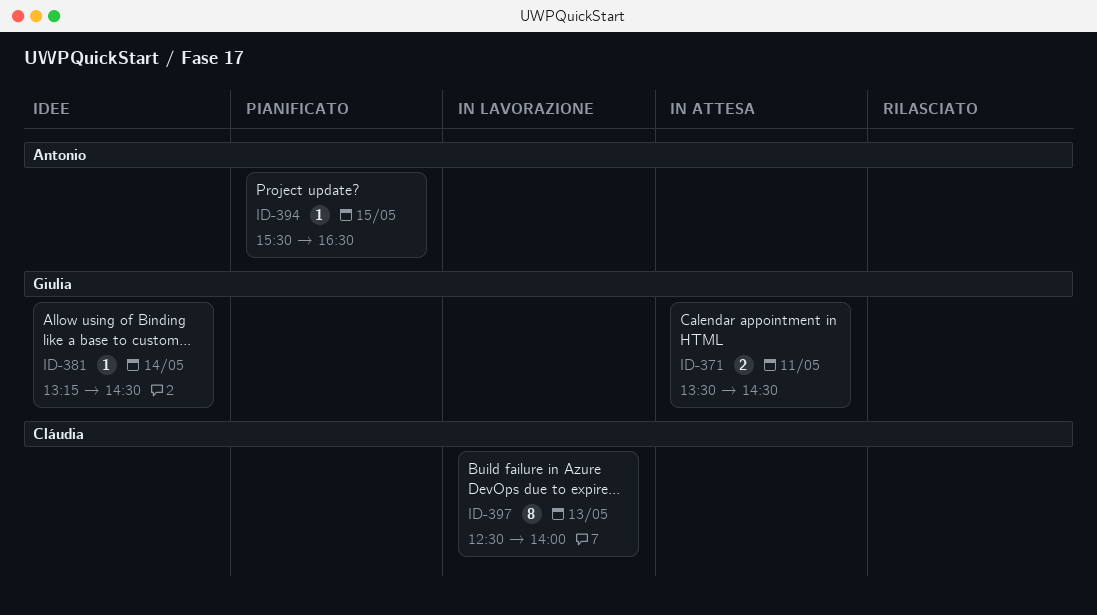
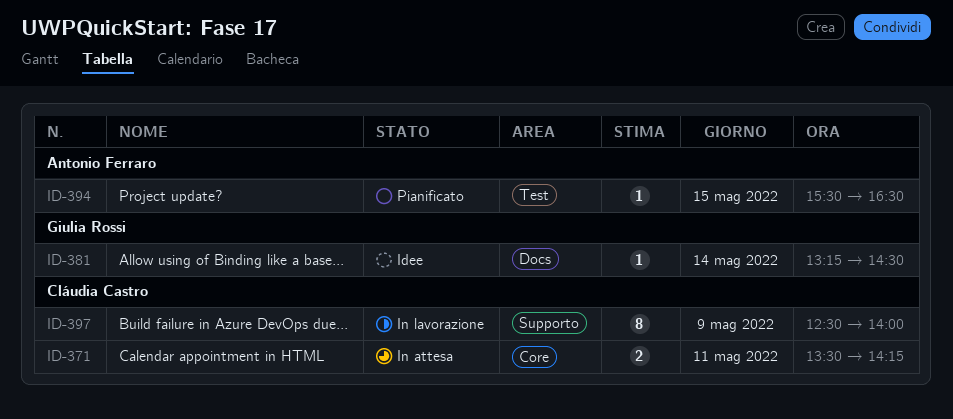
ID-371, owner: Giulia Rossi -> Cláudia Castro
ID-371, ends: 14:30 -> 14:15
ID-397, day: May 13 -> May 9

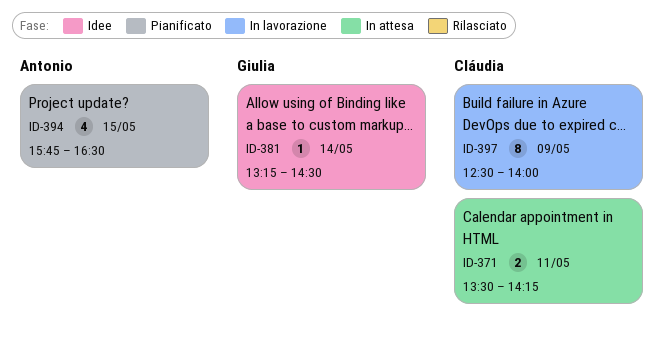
ID-394, estimate: 1 -> 4
ID-394, begins: 15:30 -> 15:45

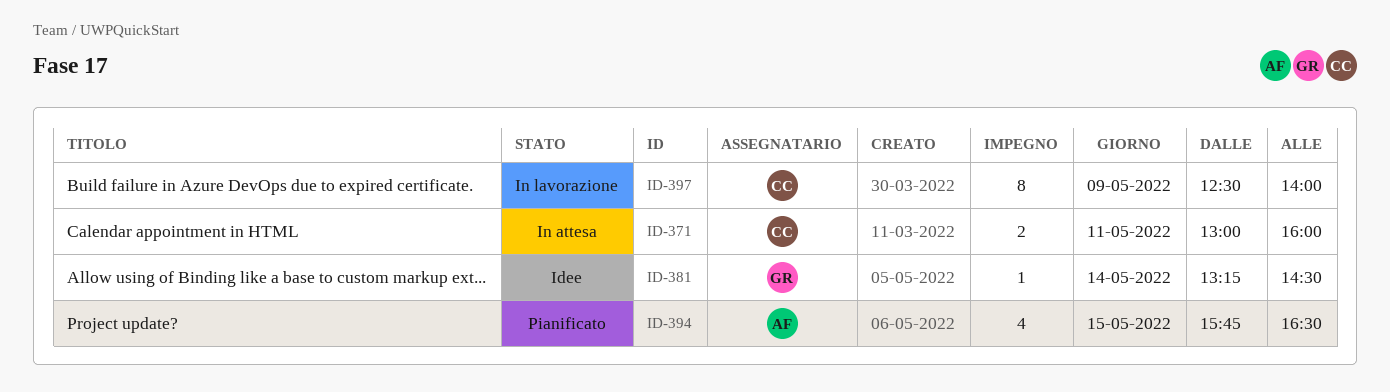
ID-371, begins: 13:30 -> 13:00
ID-371, ends: 14:15 -> 16:00

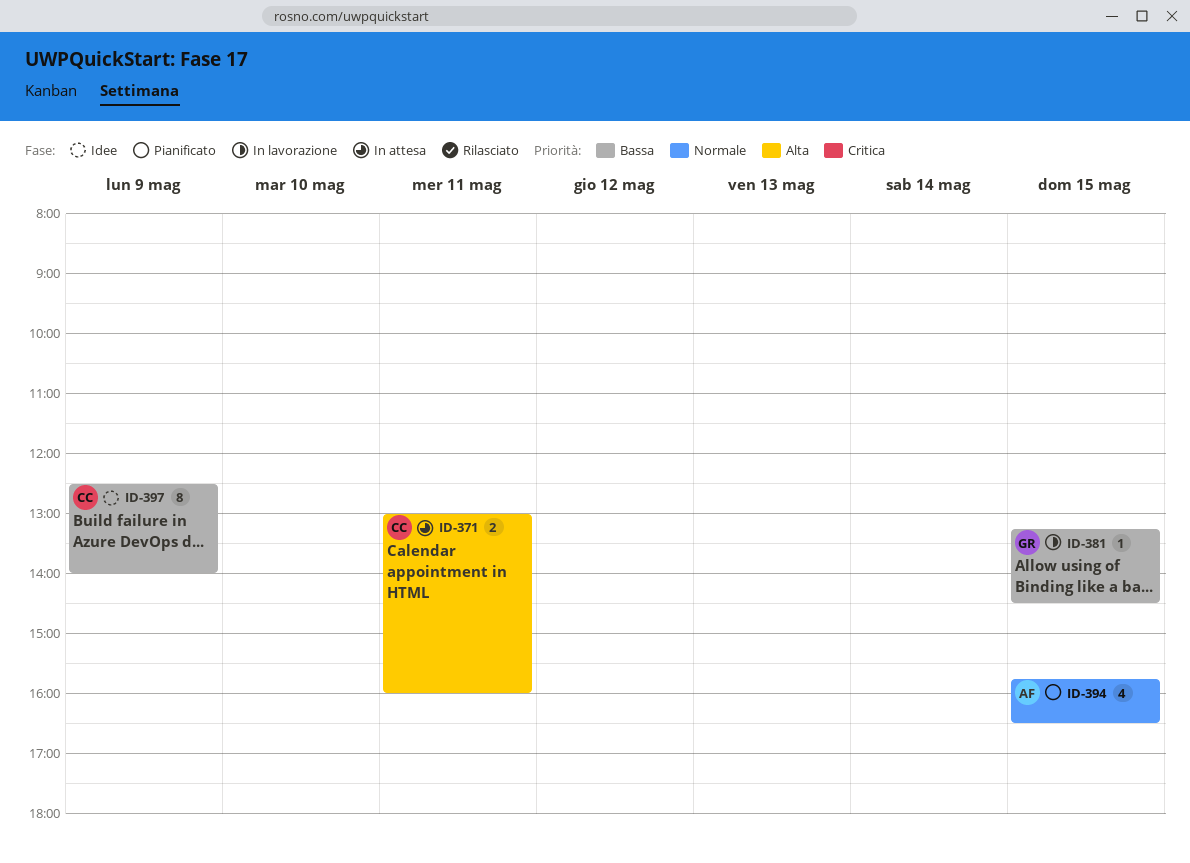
ID-381, status: Idee -> In lavorazione
ID-381, day: May 14 -> May 15
ID-397, status: In lavorazione -> Idee

